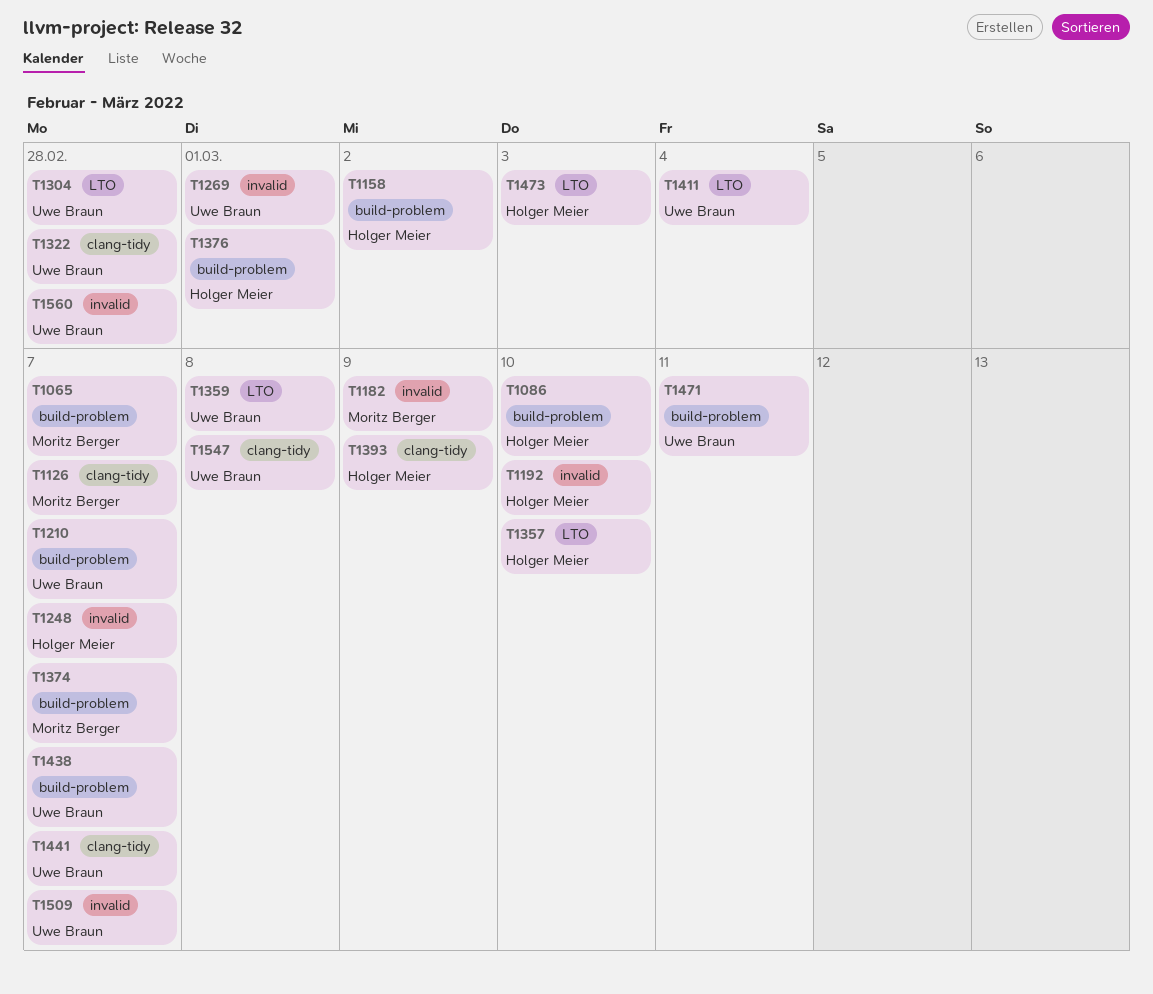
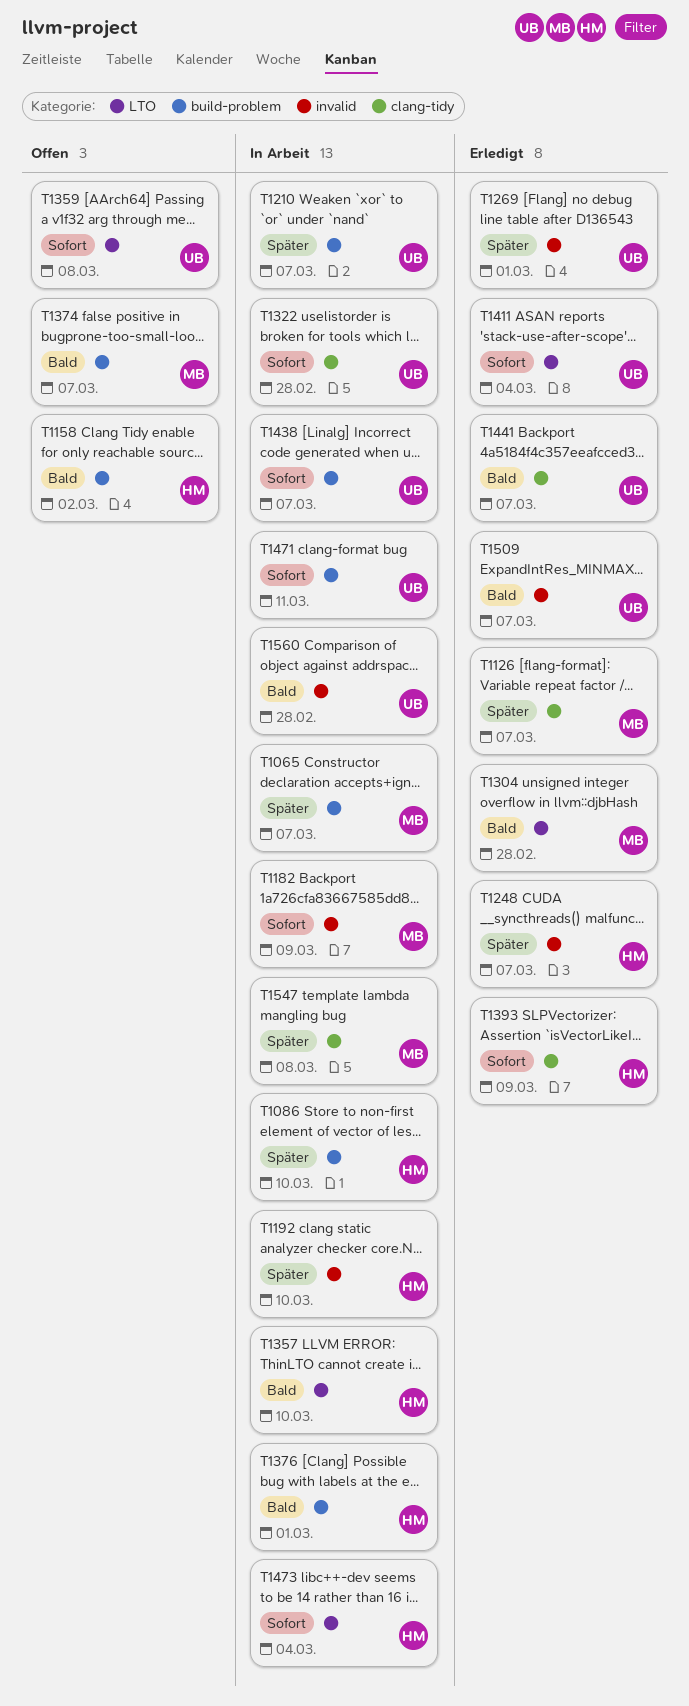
T1304, owner: Uwe Braun -> Moritz Berger
T1473, due: Mar 3 -> Mar 4
T1547, owner: Uwe Braun -> Moritz Berger

